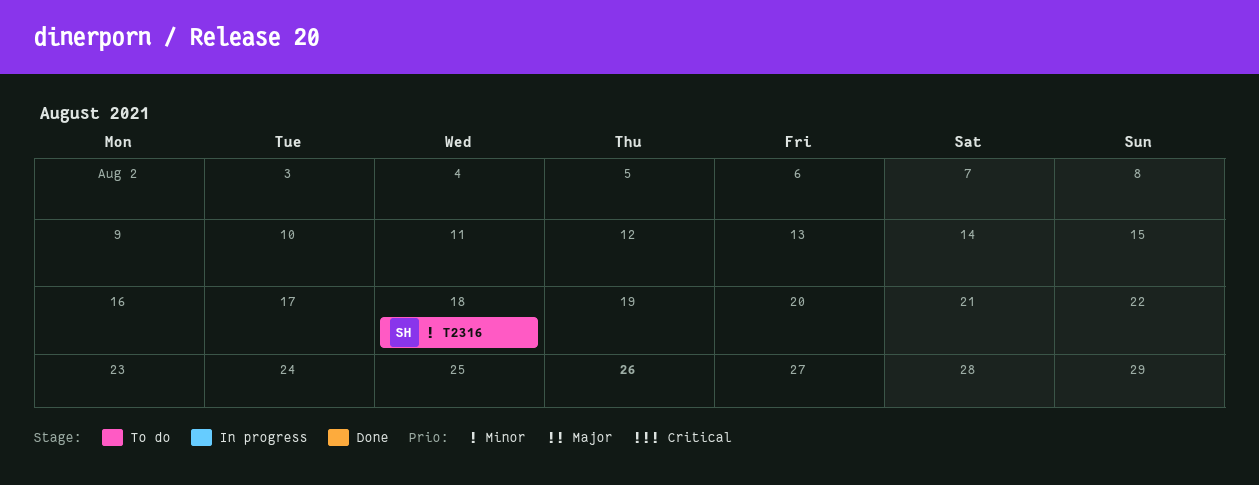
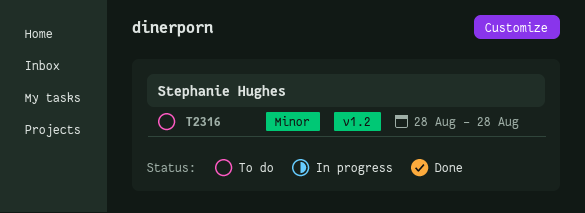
T2316, start: Aug 18 -> Aug 28
T2316, due: Aug 18 -> Aug 28

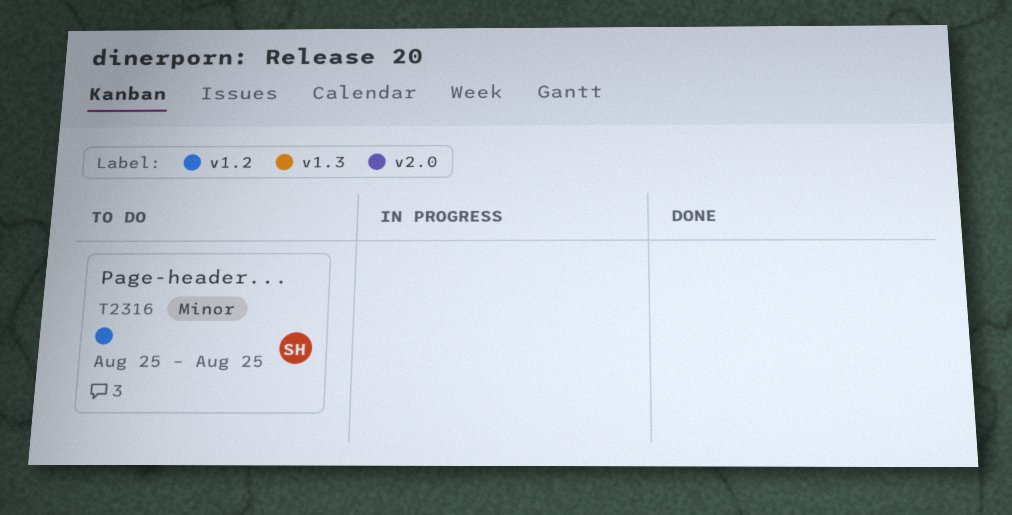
T2316, start: Aug 28 -> Aug 25
T2316, due: Aug 28 -> Aug 25

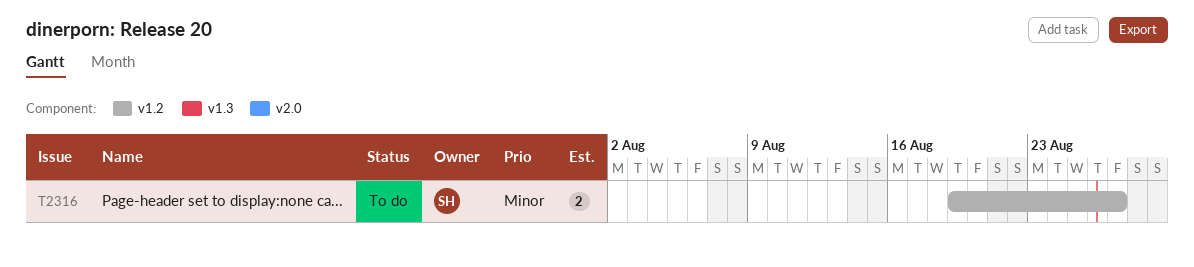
T2316, start: Aug 25 -> Aug 19
T2316, due: Aug 25 -> Aug 27

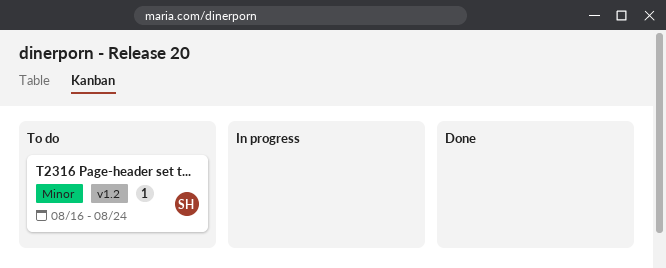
T2316, estimate: 2 -> 1
T2316, start: Aug 19 -> Aug 16
T2316, due: Aug 27 -> Aug 24

